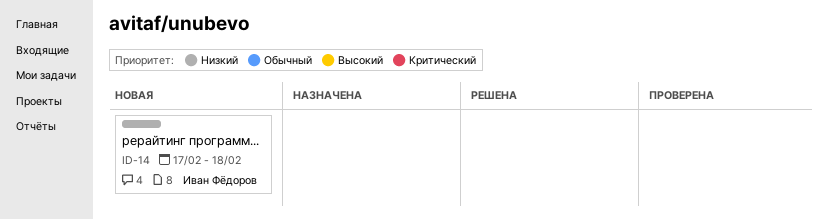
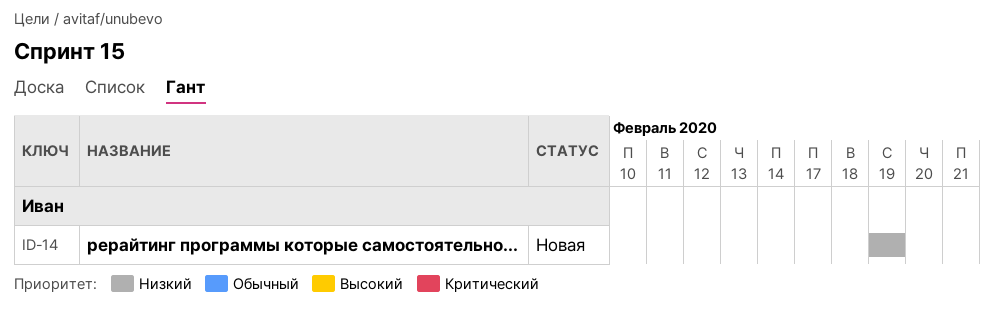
ID-14, start: Feb 17 -> Feb 19
ID-14, due: Feb 18 -> Feb 19

